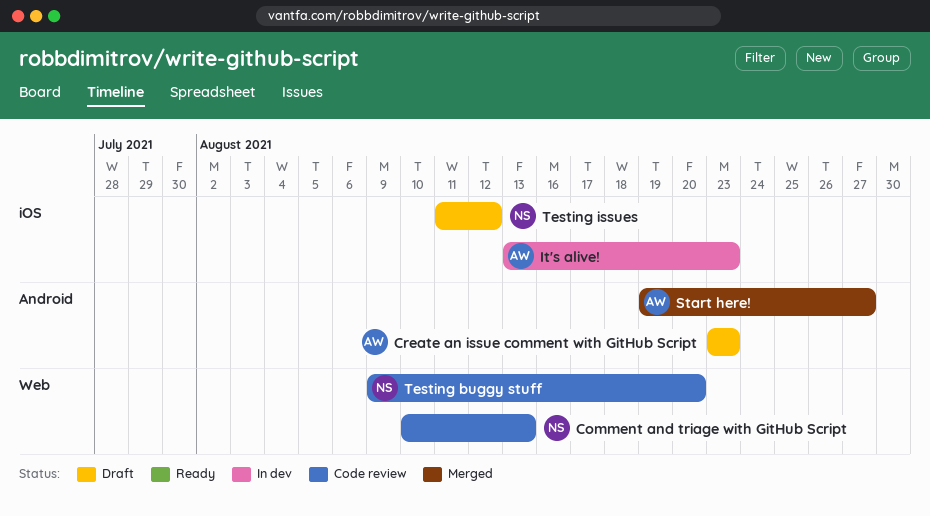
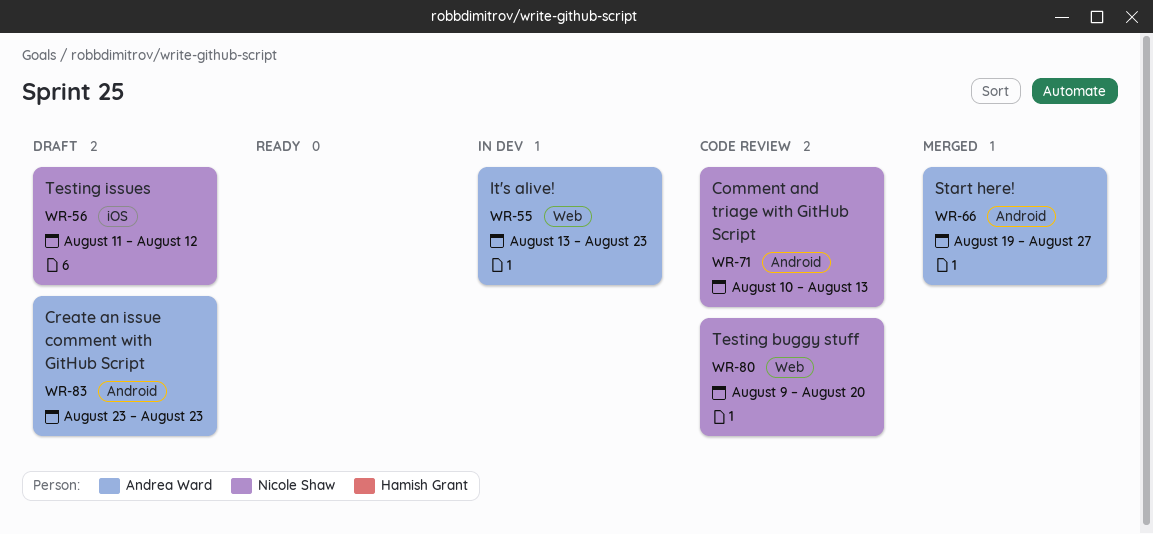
Comment and triage with GitHub Script, label: Web -> Android
It's alive!, label: iOS -> Web

